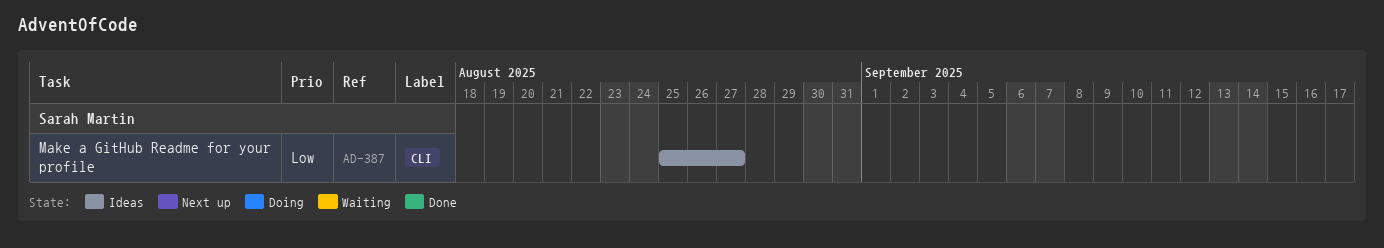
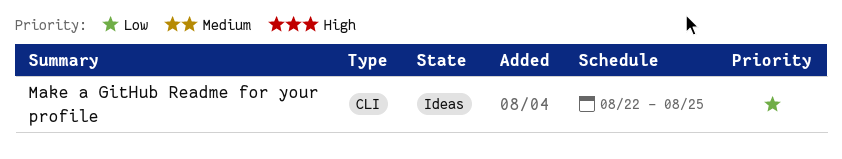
Make a GitHub Readme for your profile, start: Aug 25 -> Aug 22
Make a GitHub Readme for your profile, due: Aug 27 -> Aug 25

